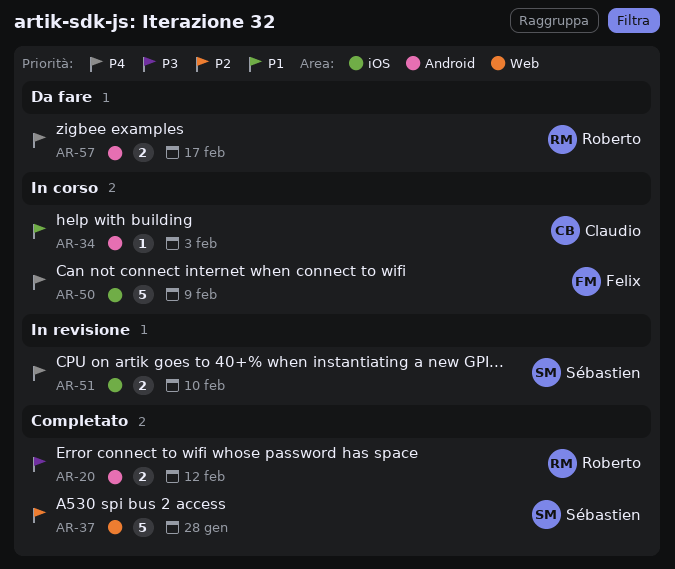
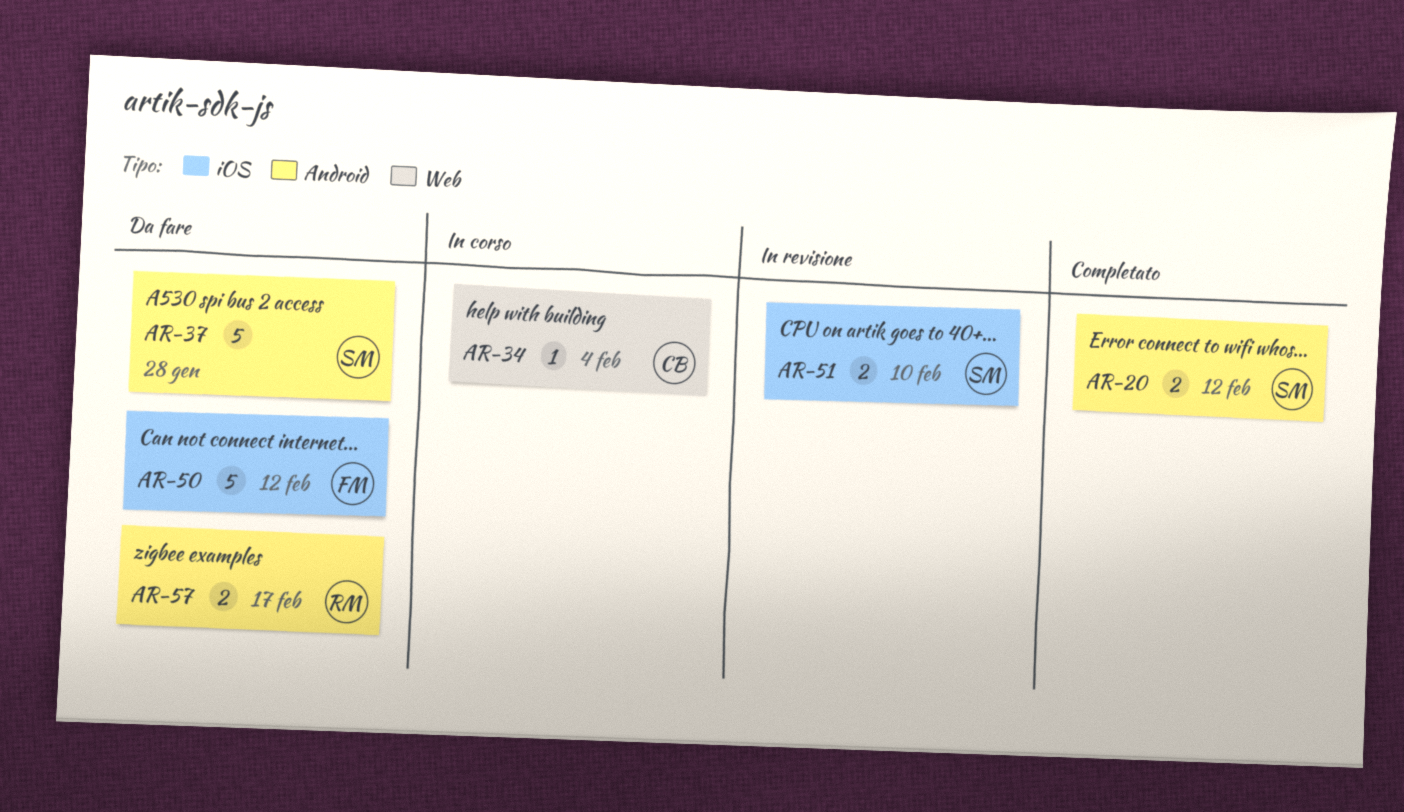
AR-20, owner: Roberto -> Sébastien
AR-34, label: Android -> Web
AR-34, due: Feb 3 -> Feb 4
AR-37, status: Completato -> Da fare
AR-37, label: Web -> Android
AR-50, status: In corso -> Da fare
AR-50, due: Feb 9 -> Feb 12

